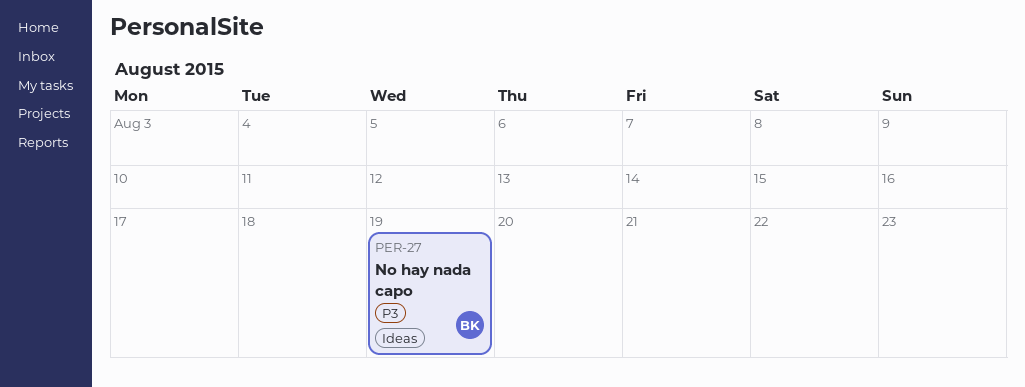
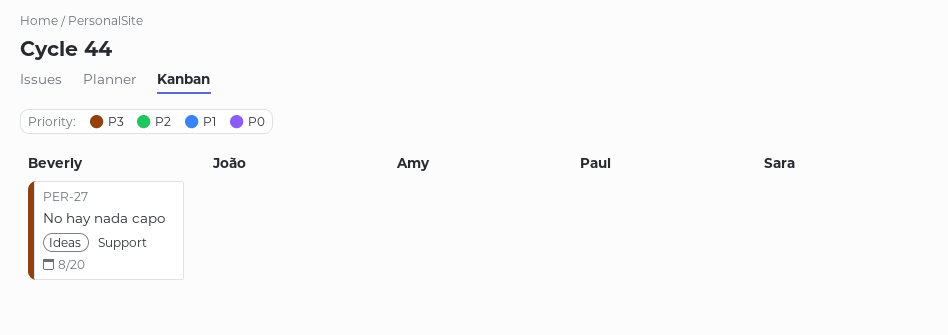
PER-27, due: Aug 19 -> Aug 20

